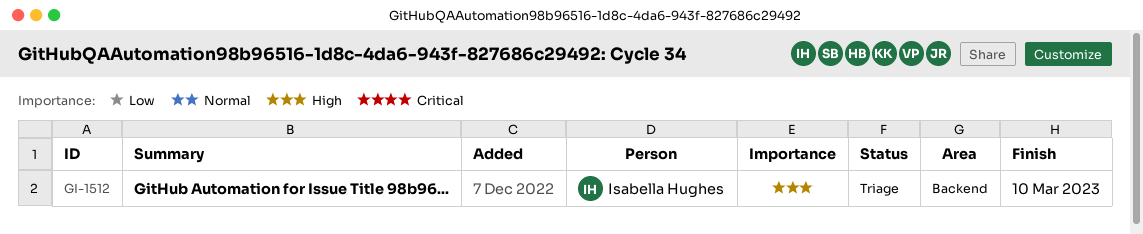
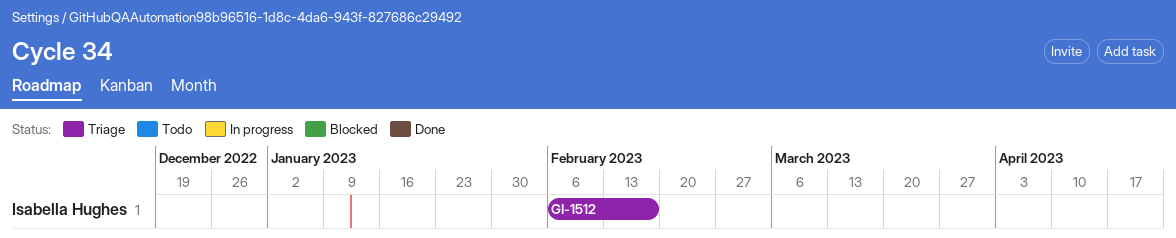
GI-1512, due: Mar 10 -> Feb 17

